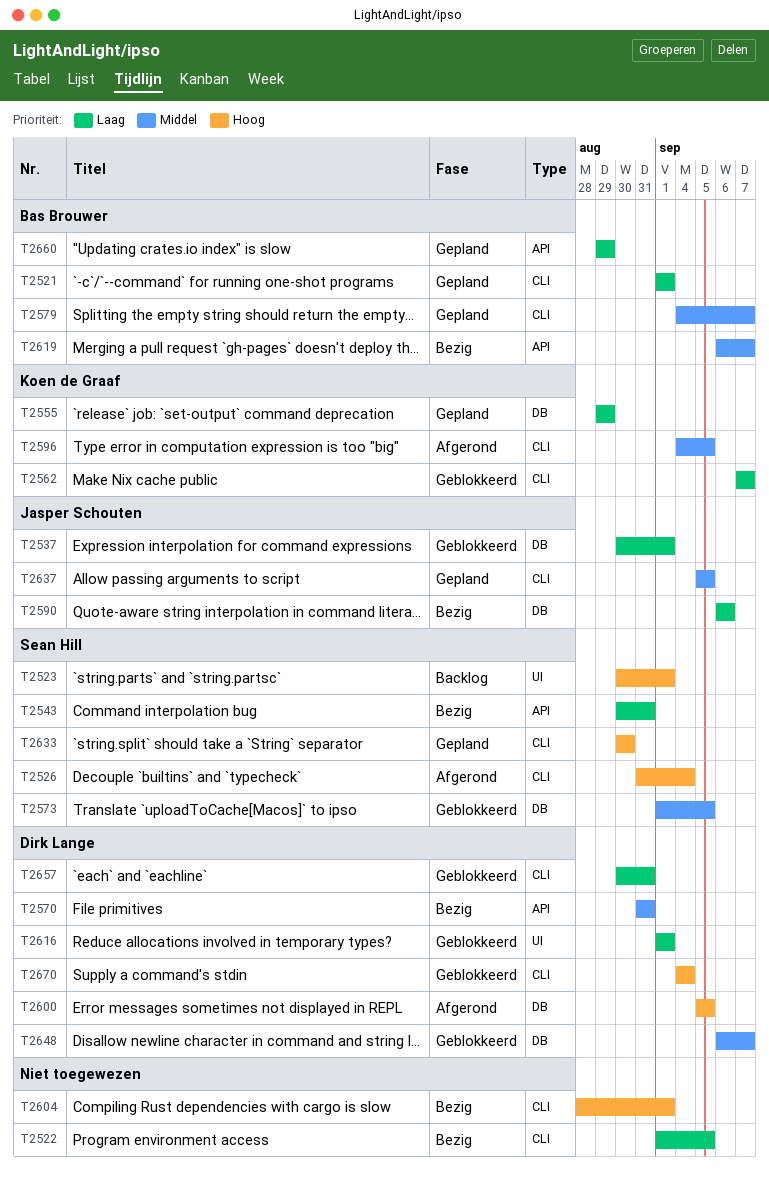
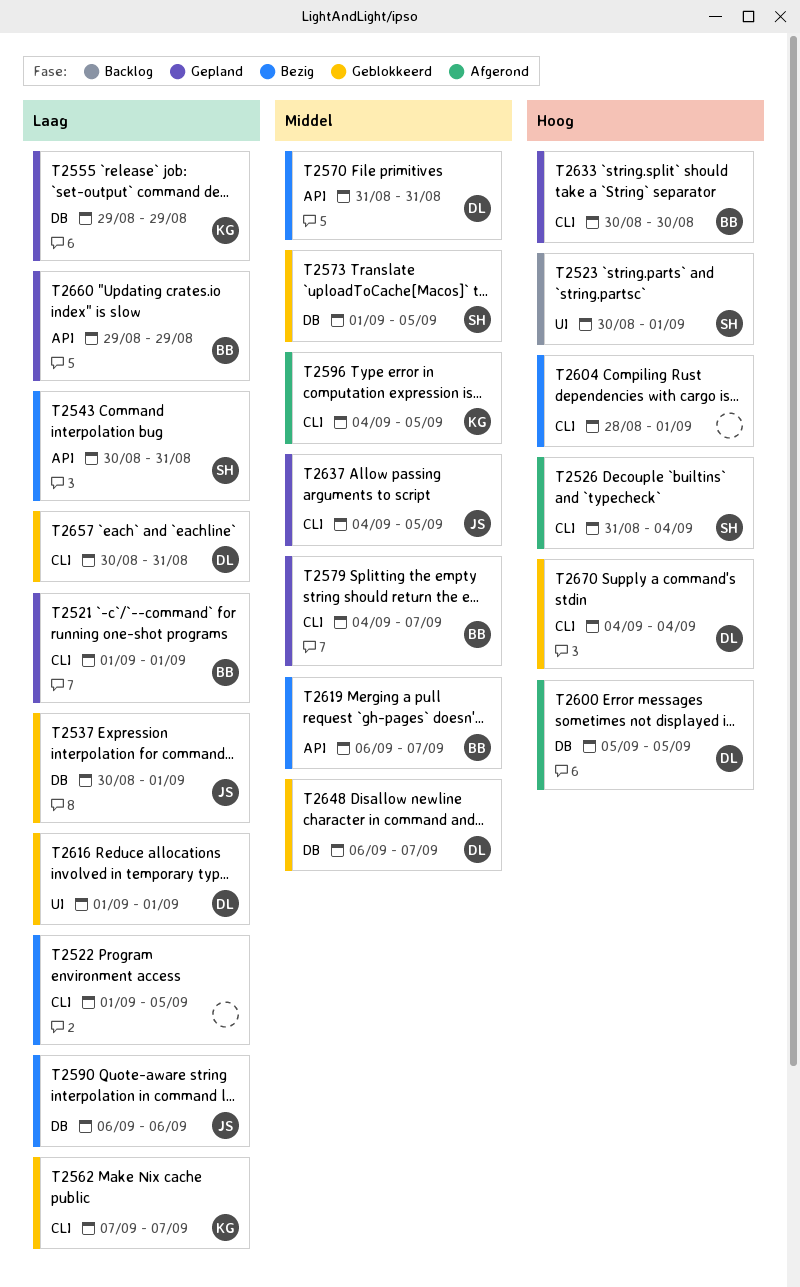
T2633, owner: Sean Hill -> Bas Brouwer
T2637, start: Sep 5 -> Sep 4

